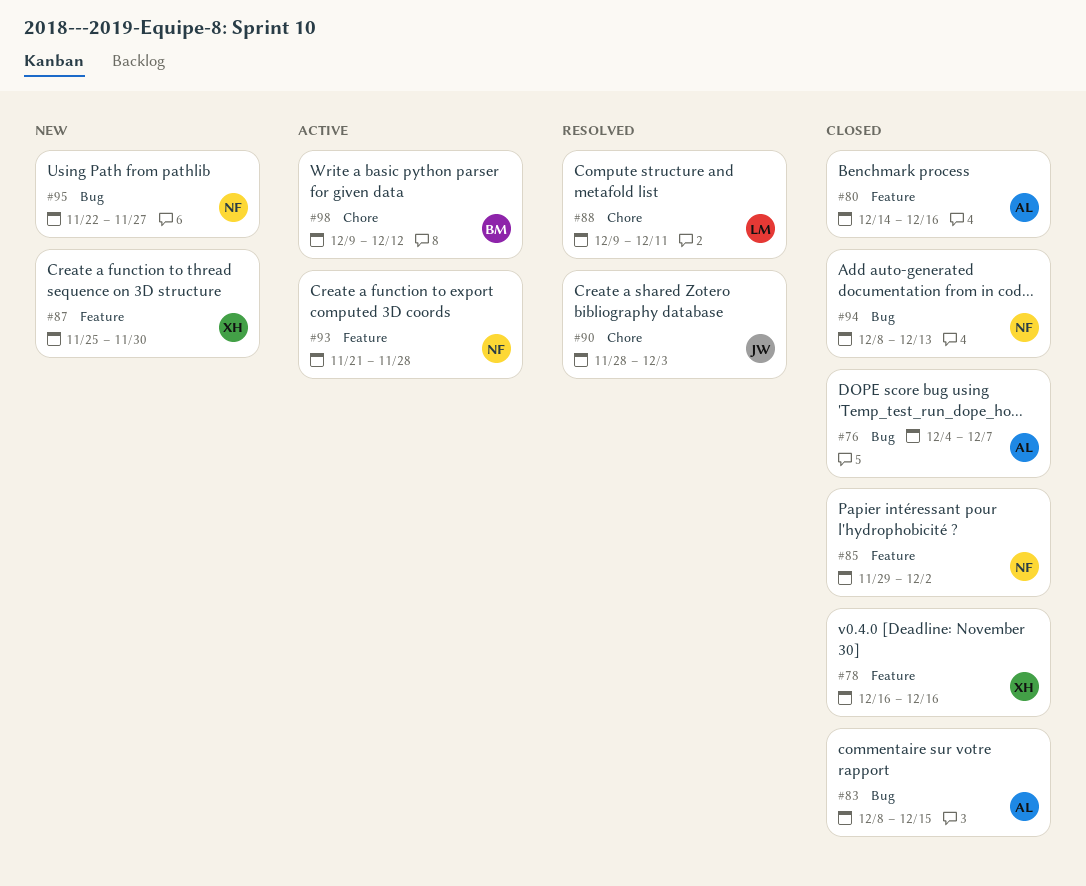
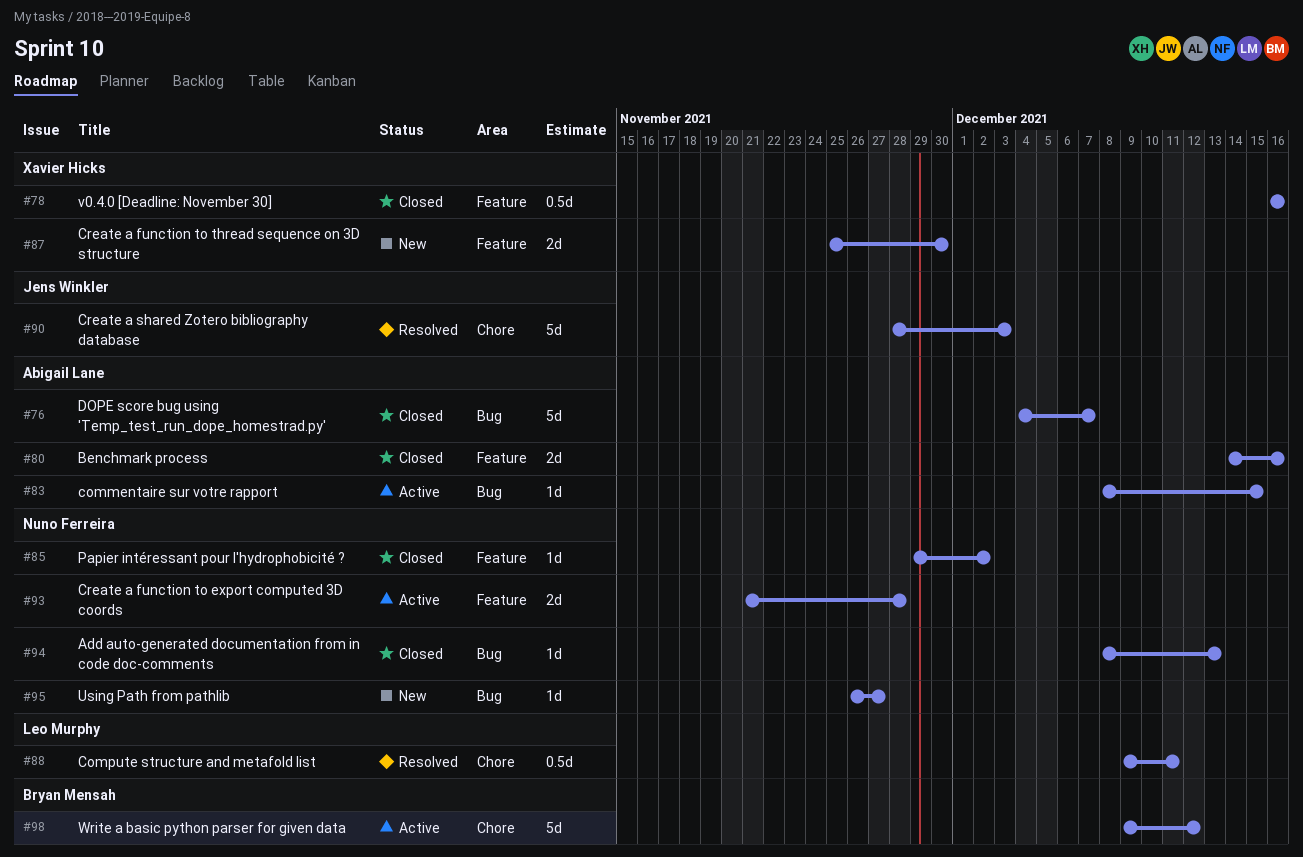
#83, status: Closed -> Active
#95, start: Nov 22 -> Nov 26

